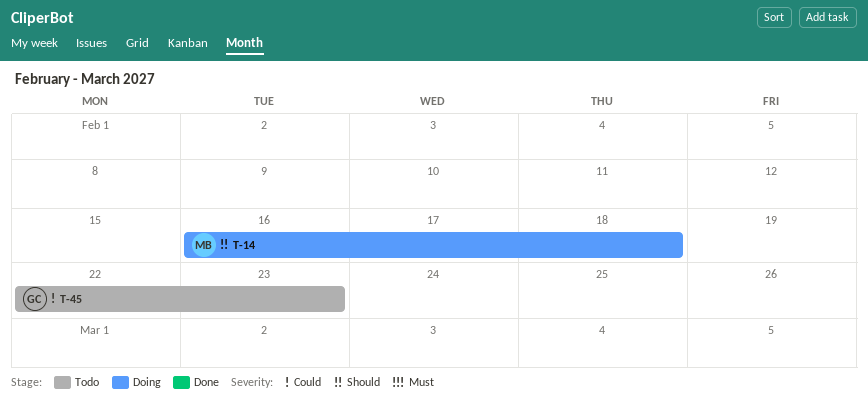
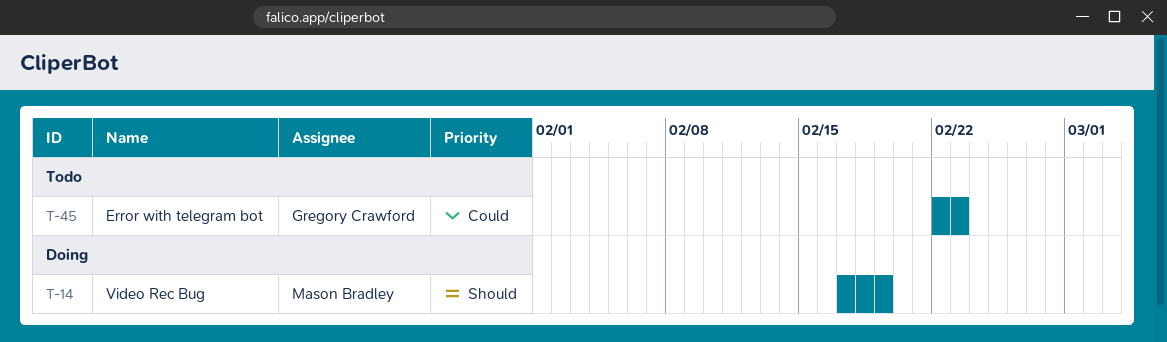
T-14, start: Feb 16 -> Feb 17
T-14, due: Feb 18 -> Feb 19

